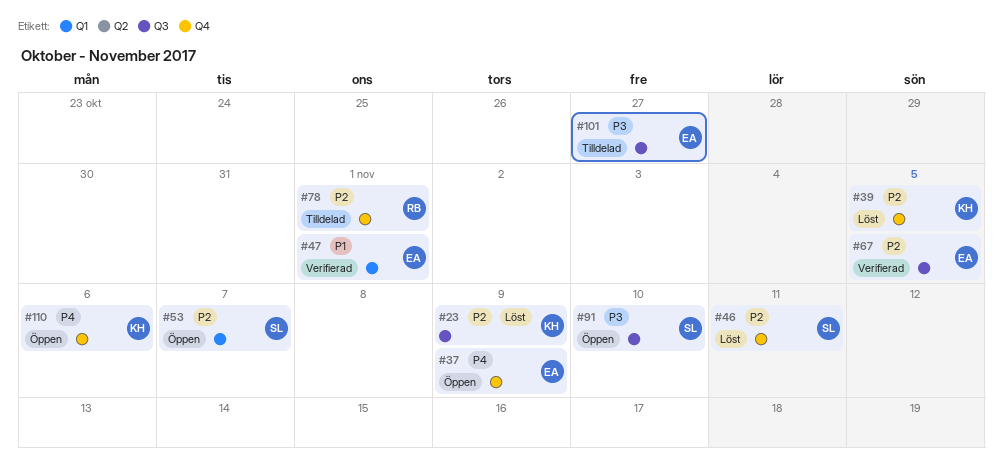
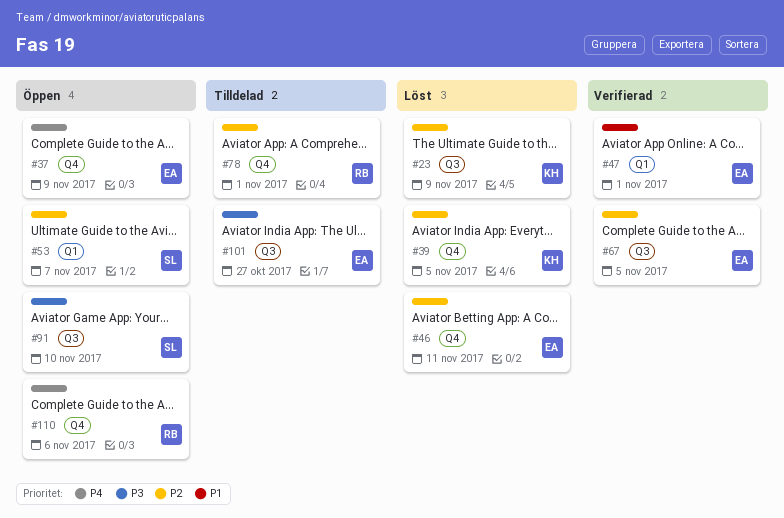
#46, owner: SL -> EA
#110, owner: KH -> RB

